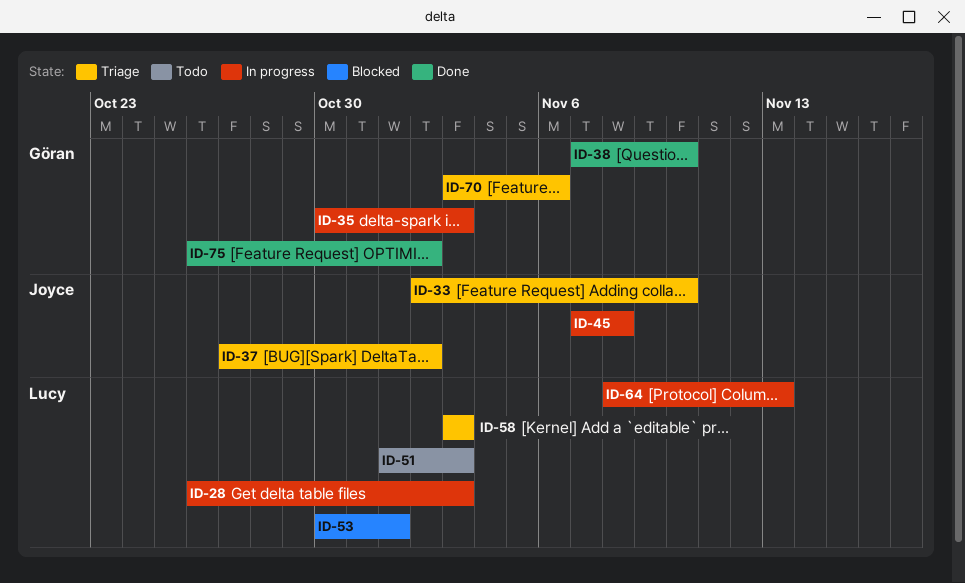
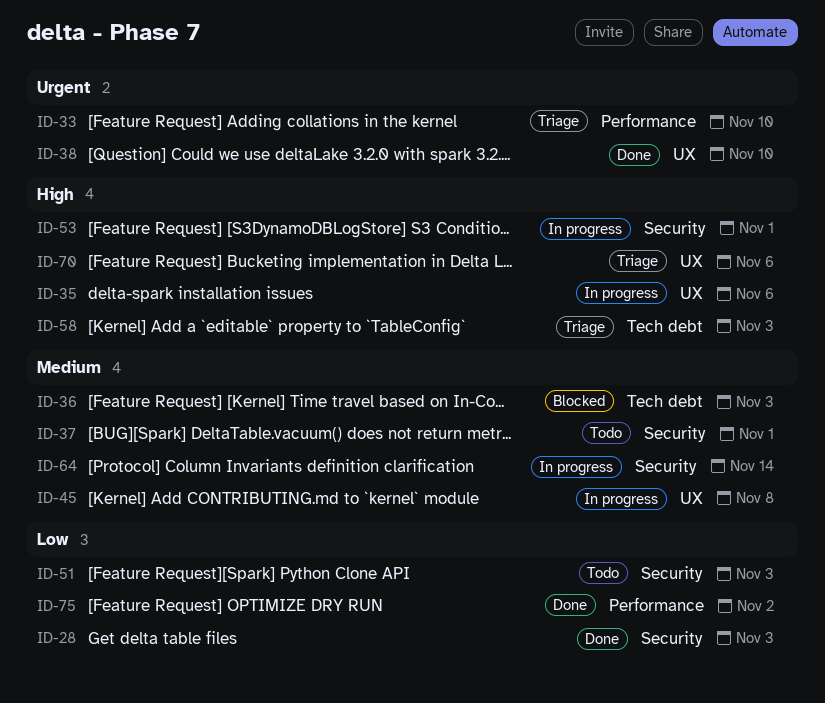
ID-28, status: In progress -> Done
ID-35, due: Nov 3 -> Nov 6
ID-36: none -> present
ID-37, status: Triage -> Todo
ID-37, due: Nov 2 -> Nov 1
ID-53, status: Blocked -> In progress
ID-64, due: Nov 13 -> Nov 14

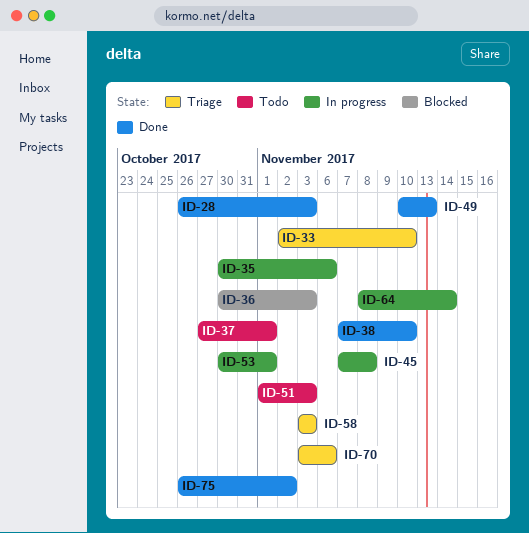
ID-49: none -> present

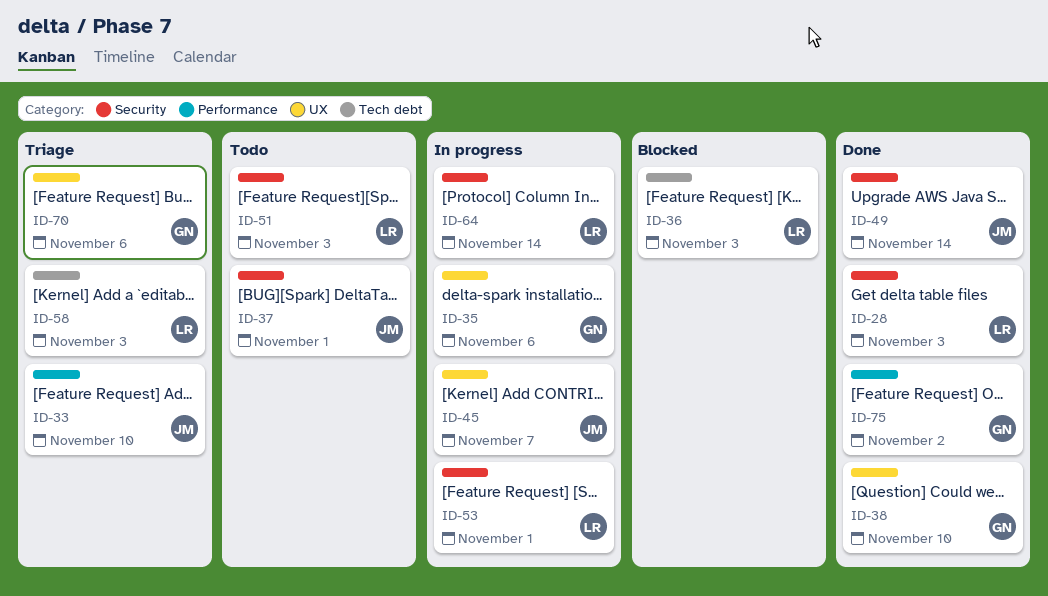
ID-45, due: Nov 8 -> Nov 7
ID-49, due: Nov 13 -> Nov 14

